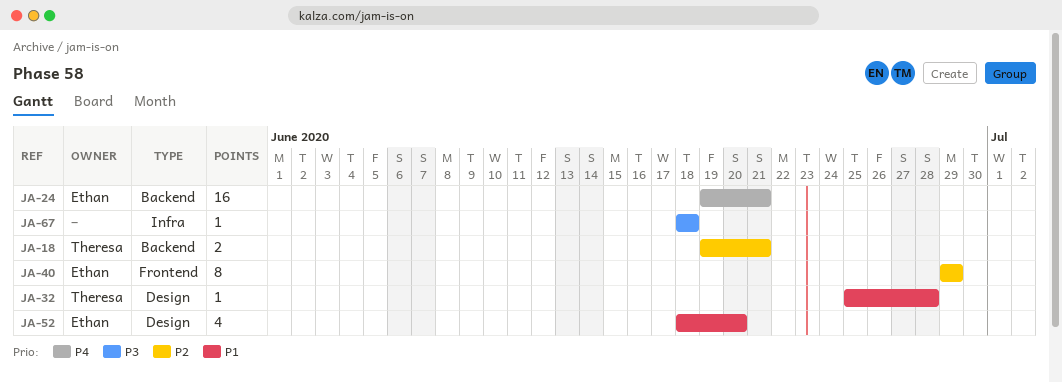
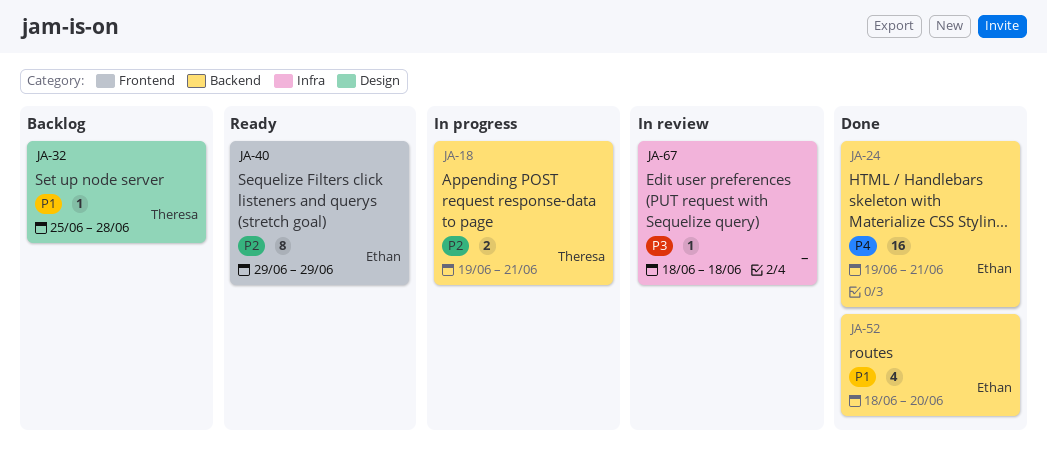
JA-52, label: Design -> Backend

